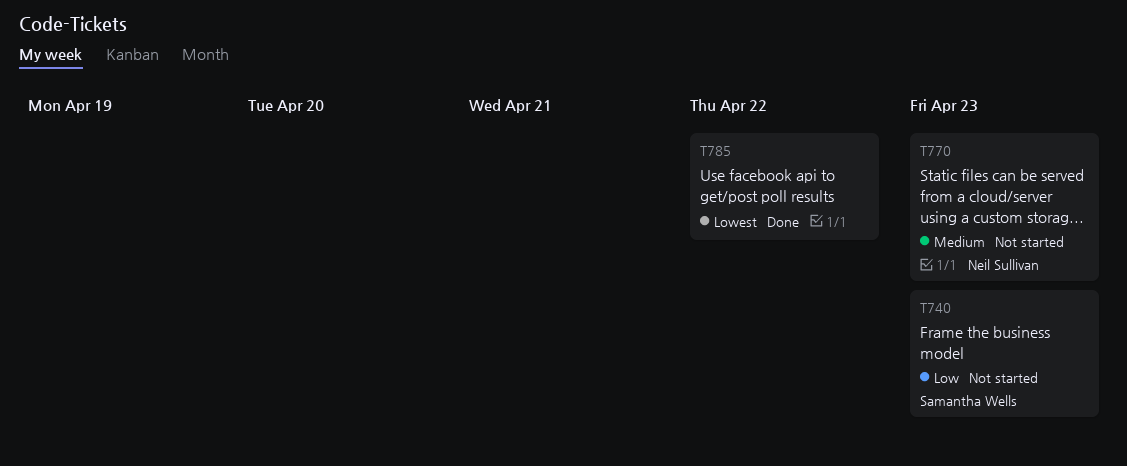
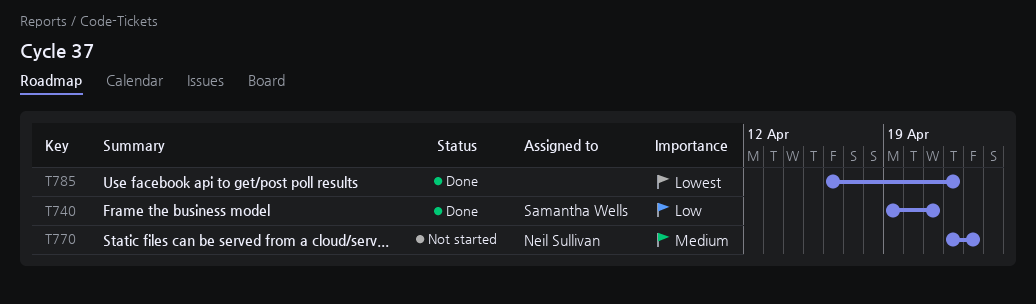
T740, status: Not started -> Done
T740, due: Apr 23 -> Apr 21

